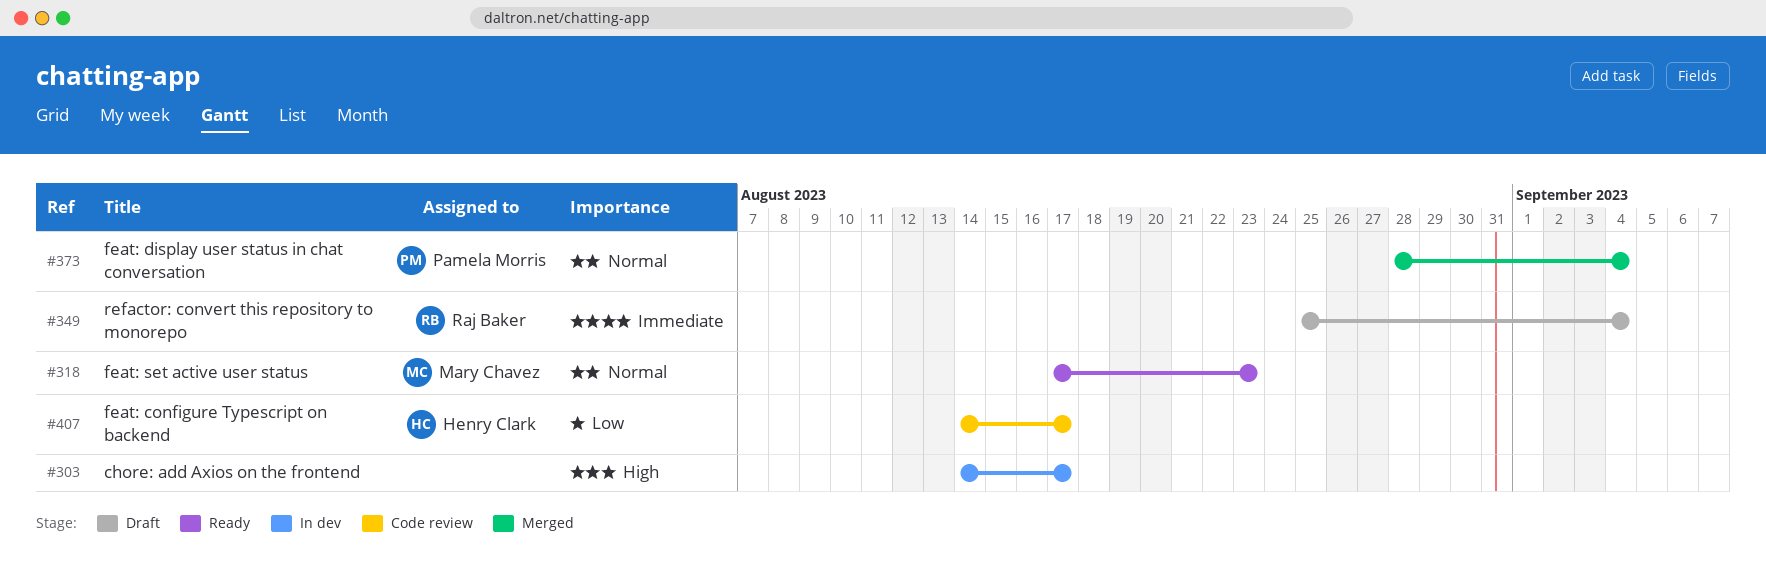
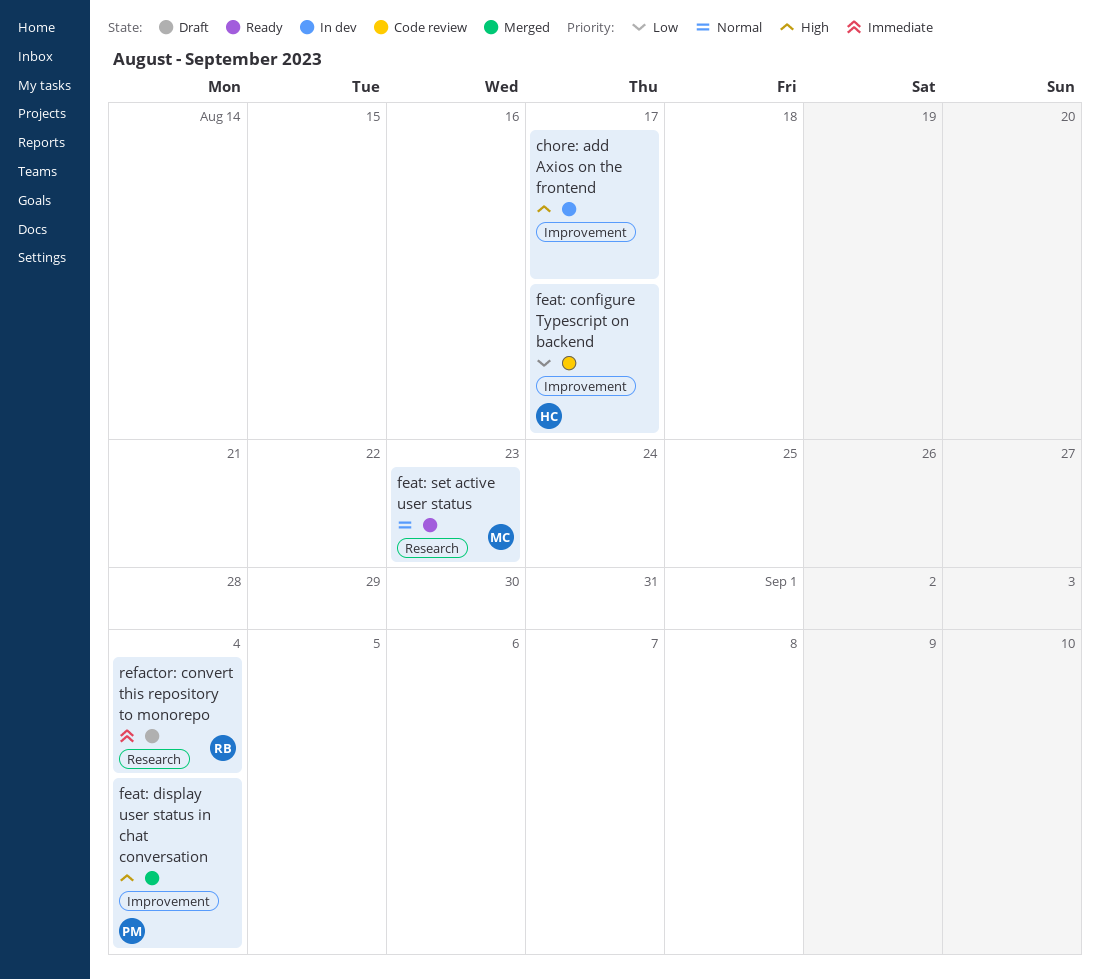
feat: display user status in chat conversation, priority: Normal -> High

